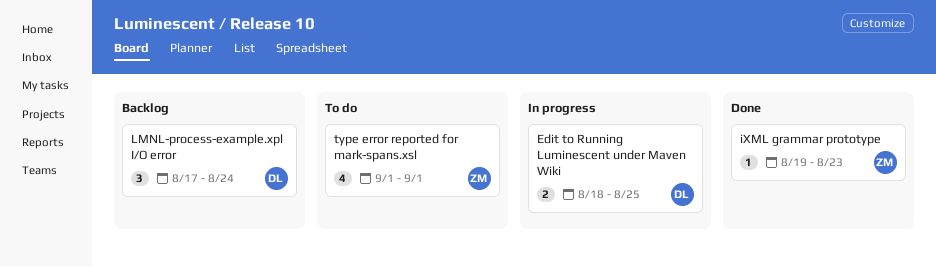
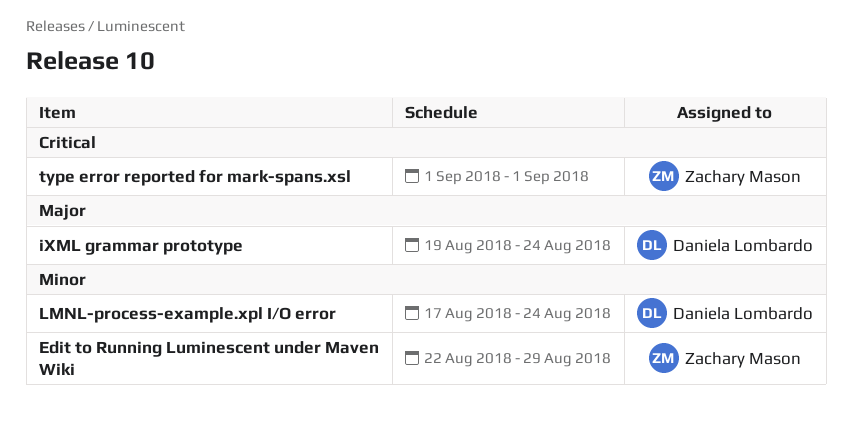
Edit to Running Luminescent under Maven Wiki, owner: Daniela Lombardo -> Zachary Mason
Edit to Running Luminescent under Maven Wiki, start: Aug 18 -> Aug 22
Edit to Running Luminescent under Maven Wiki, due: Aug 25 -> Aug 29
iXML grammar prototype, owner: Zachary Mason -> Daniela Lombardo
iXML grammar prototype, due: Aug 23 -> Aug 24

